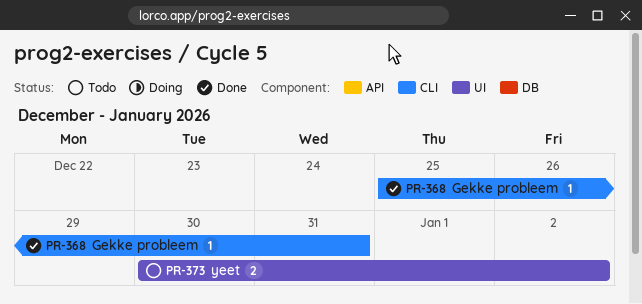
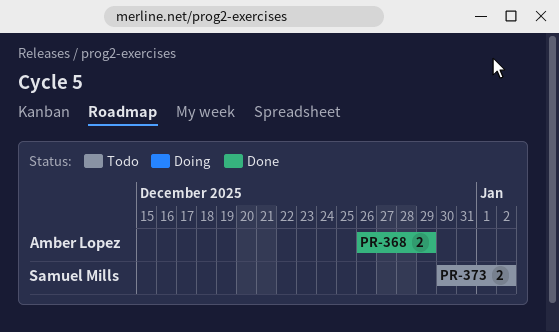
PR-368, estimate: 1 -> 2
PR-368, start: Dec 25 -> Dec 26
PR-368, due: Dec 31 -> Dec 29

